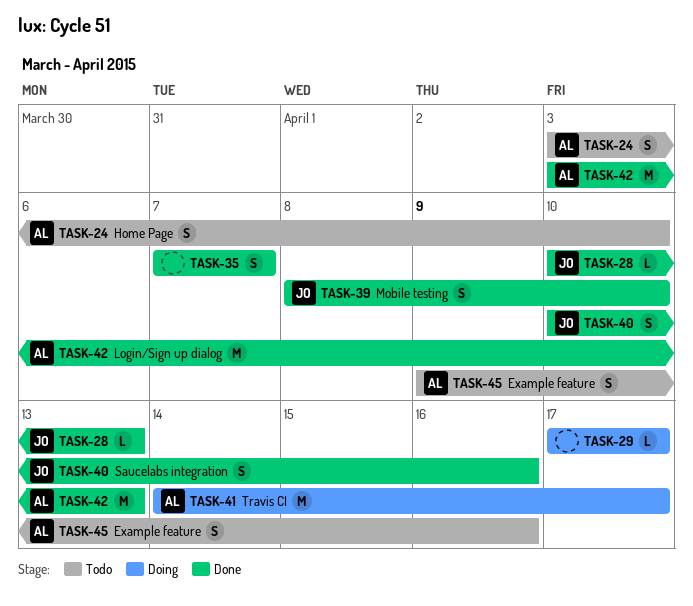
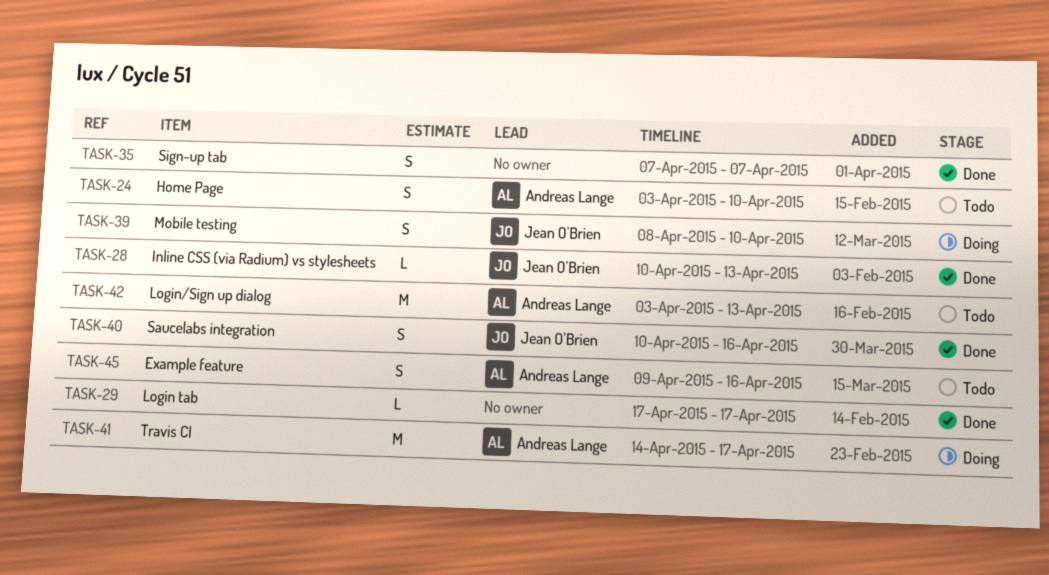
TASK-29, status: Doing -> Done
TASK-39, status: Done -> Doing
TASK-42, status: Done -> Todo

